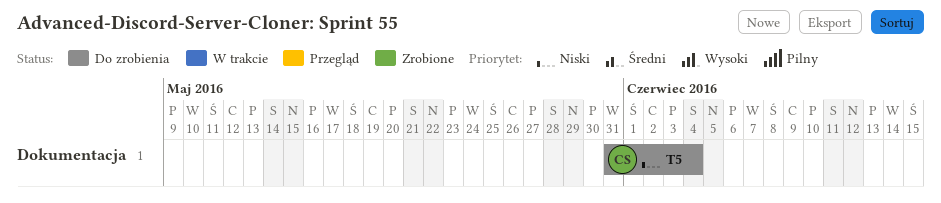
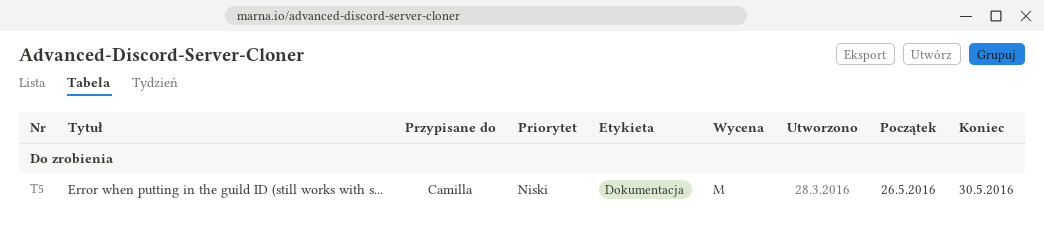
T5, start: May 31 -> May 26
T5, due: Jun 4 -> May 30

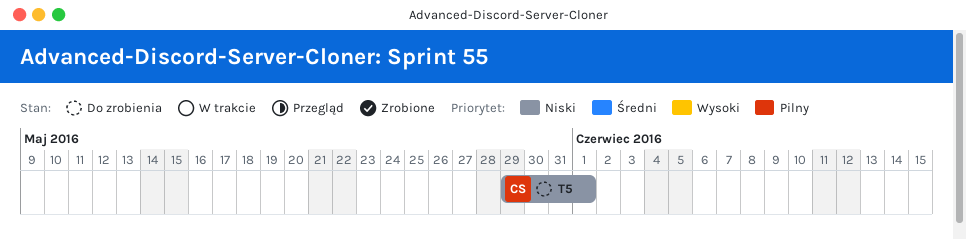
T5, start: May 26 -> May 29
T5, due: May 30 -> Jun 1

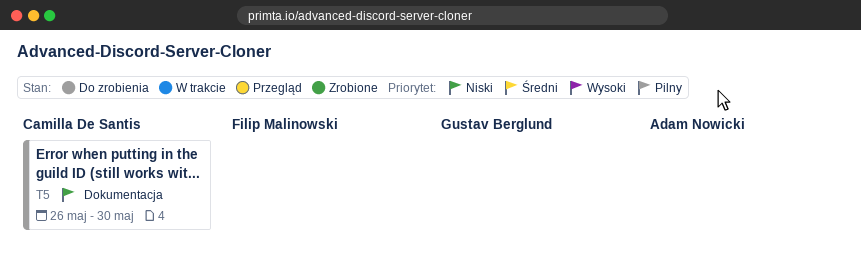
T5, start: May 29 -> May 26
T5, due: Jun 1 -> May 30

